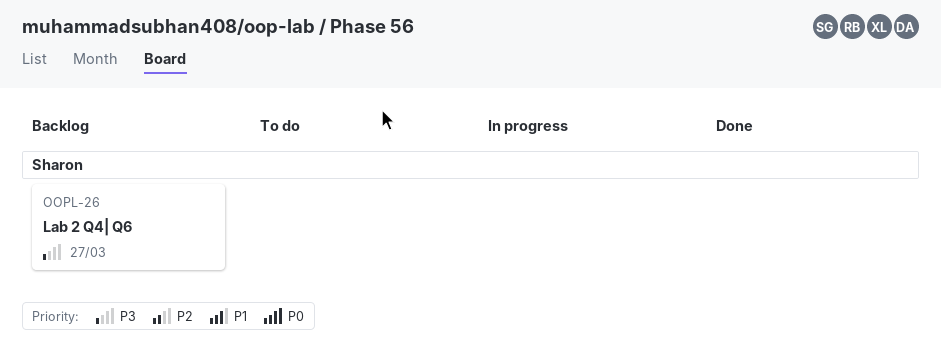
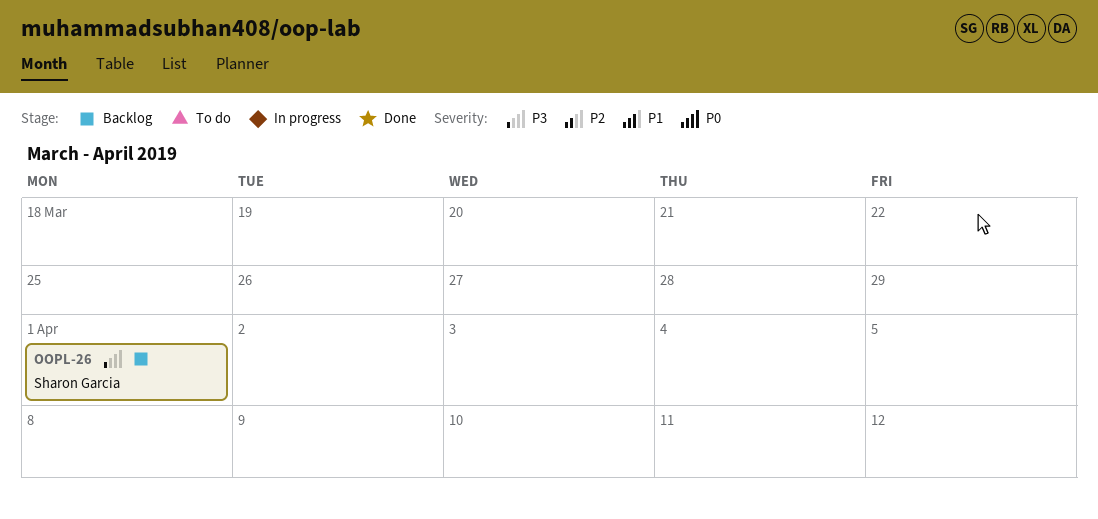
OOPL-26, due: Mar 27 -> Apr 1

